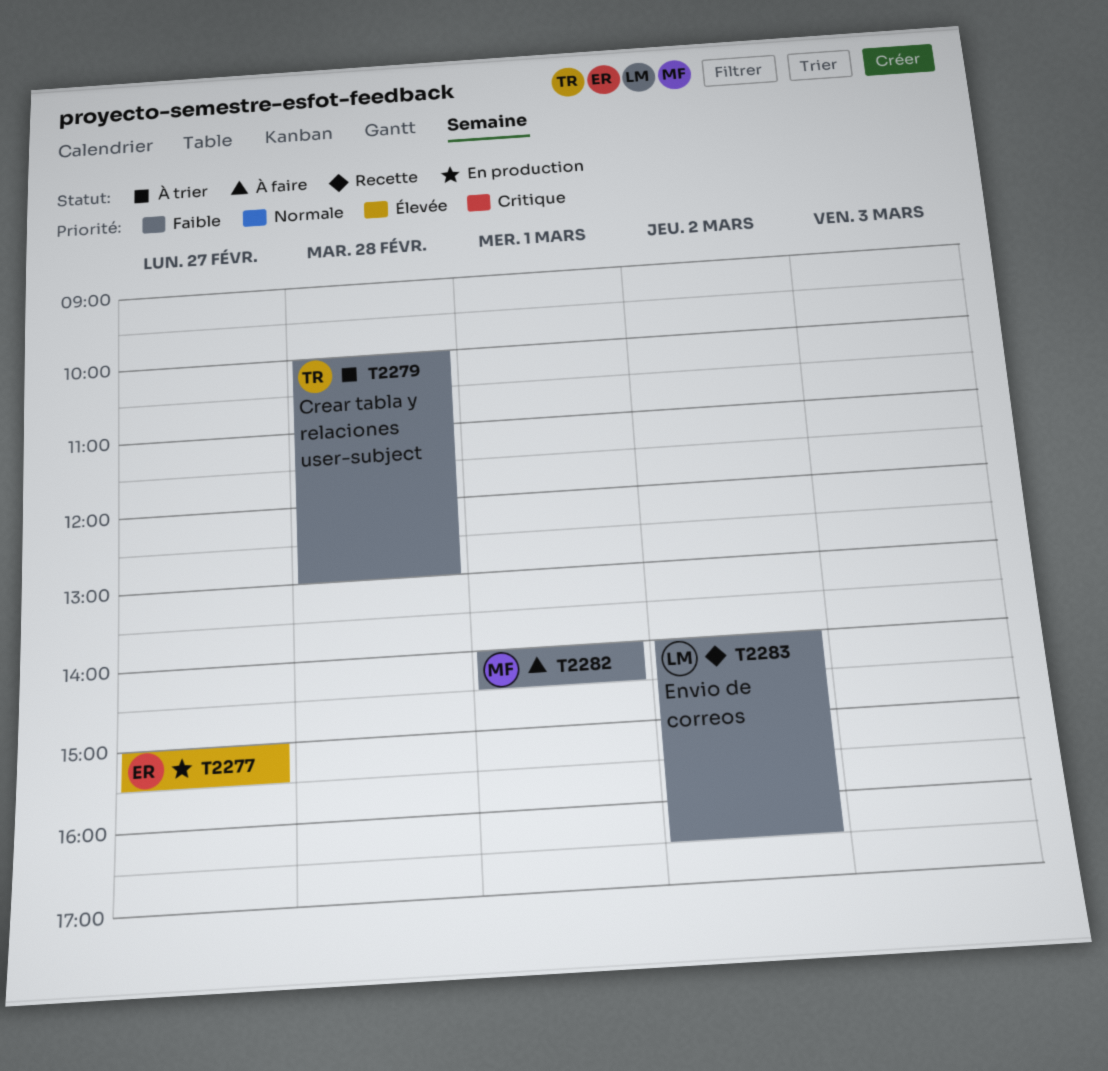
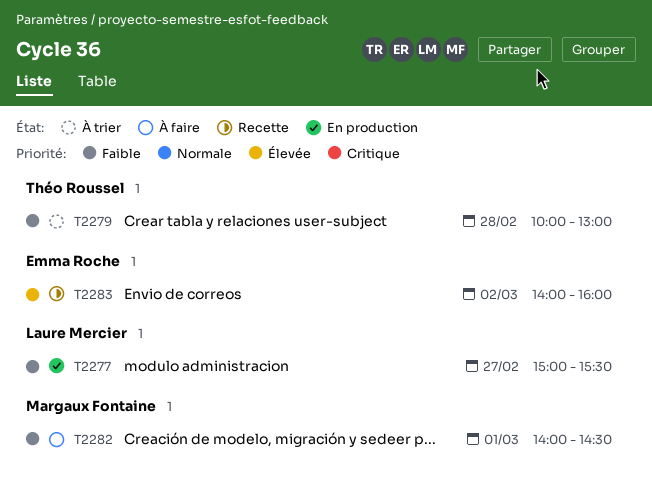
T2277, owner: Emma Roche -> Laure Mercier
T2277, priority: Élevée -> Faible
T2283, owner: Laure Mercier -> Emma Roche
T2283, priority: Faible -> Élevée
T2283, ends: 16:30 -> 16:00

